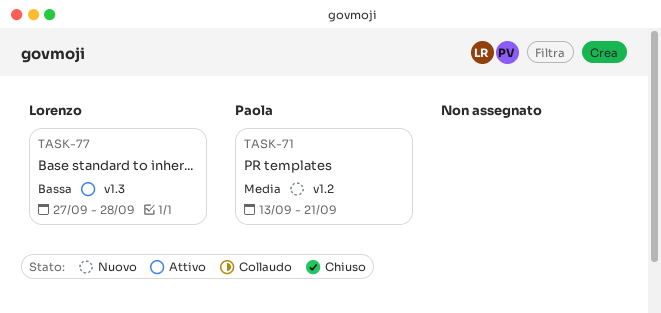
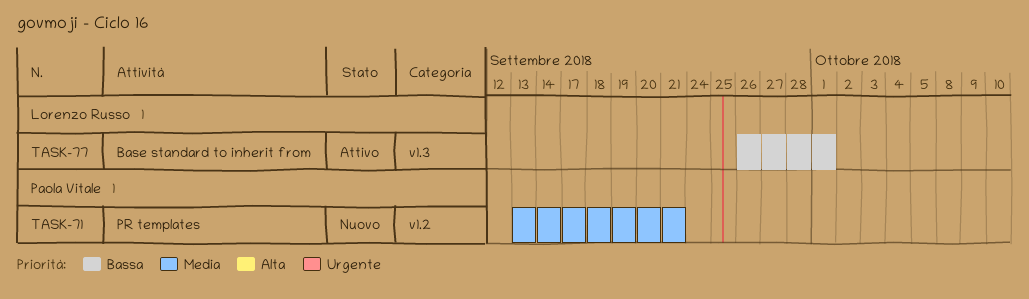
TASK-77, start: Sep 27 -> Sep 26
TASK-77, due: Sep 28 -> Oct 1

